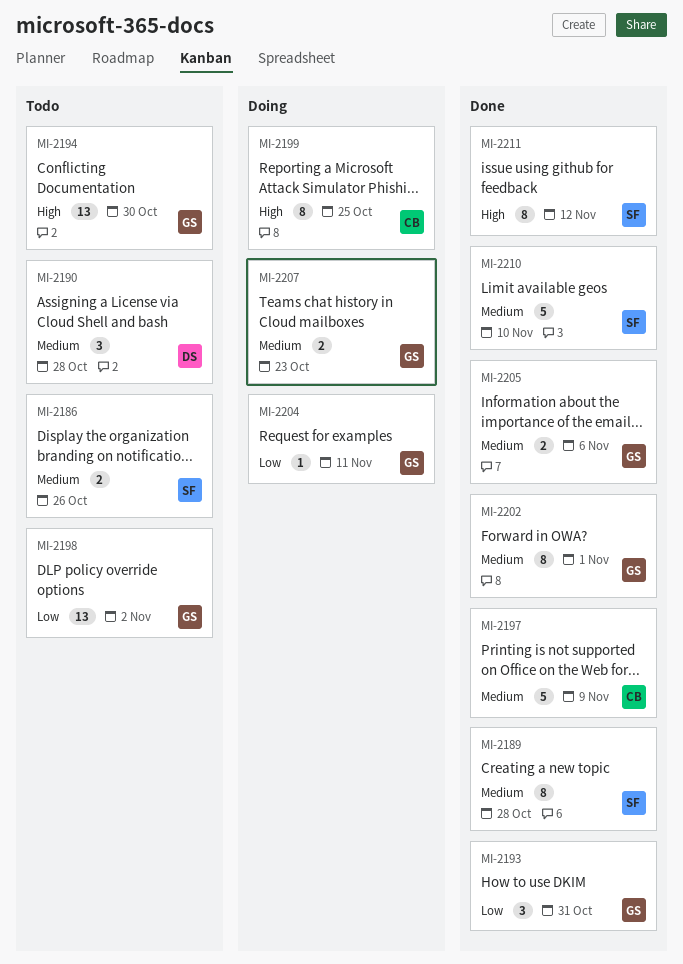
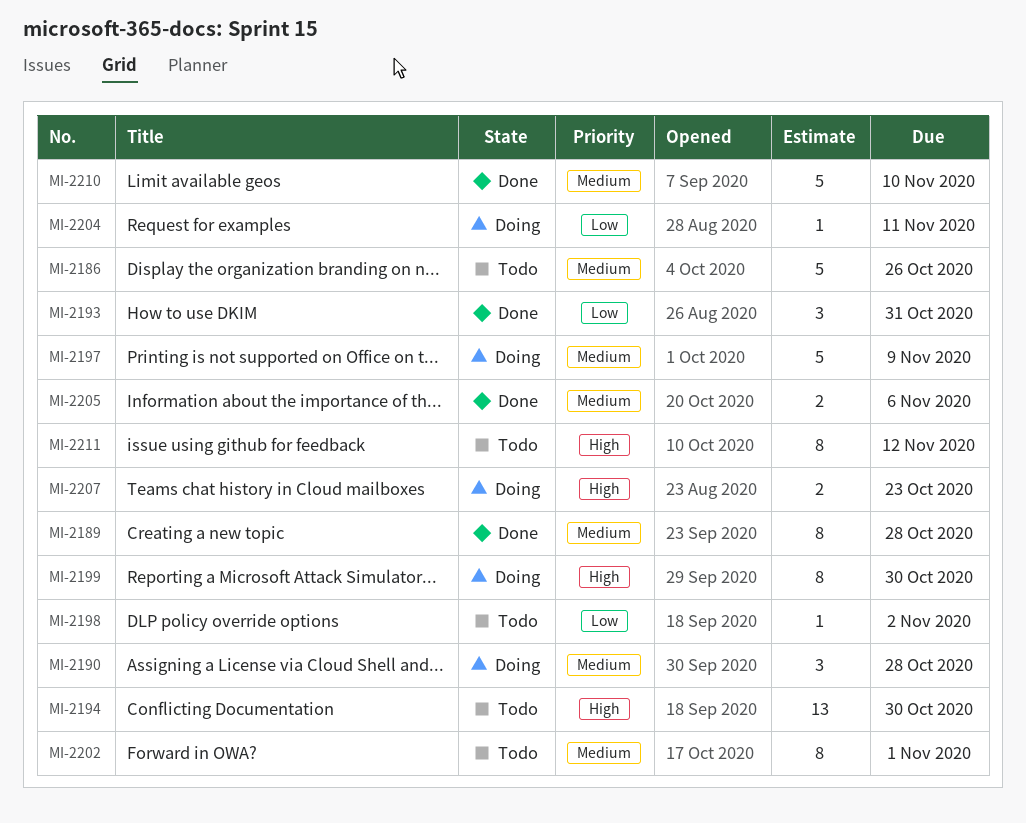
MI-2186, estimate: 2 -> 5
MI-2190, status: Todo -> Doing
MI-2197, status: Done -> Doing
MI-2198, estimate: 13 -> 1
MI-2199, due: Oct 25 -> Oct 30
MI-2202, status: Done -> Todo
MI-2207, priority: Medium -> High
MI-2211, status: Done -> Todo

